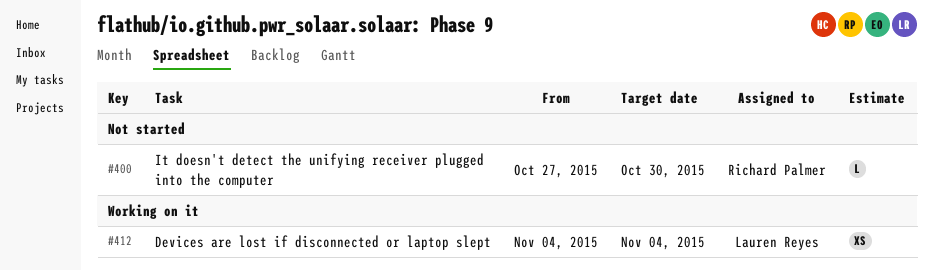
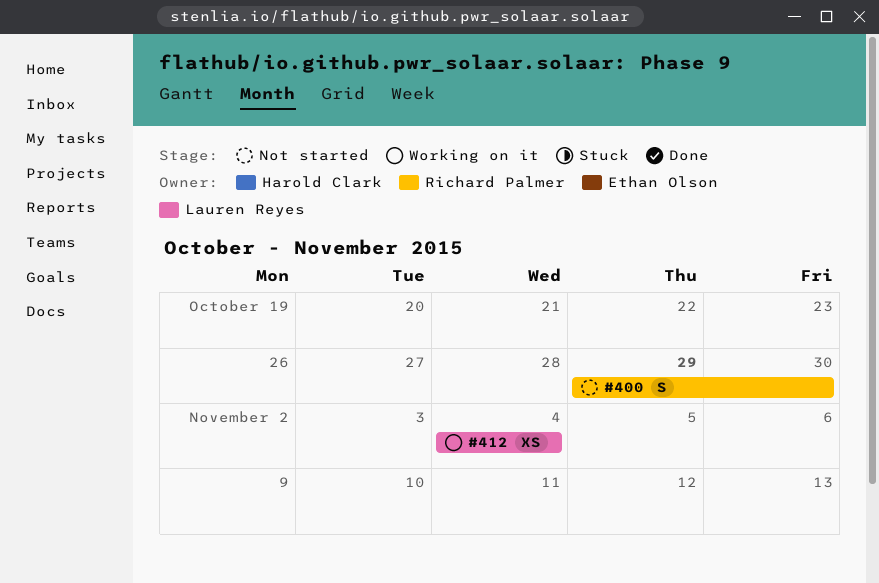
#400, estimate: L -> S
#400, start: Oct 27 -> Oct 29

